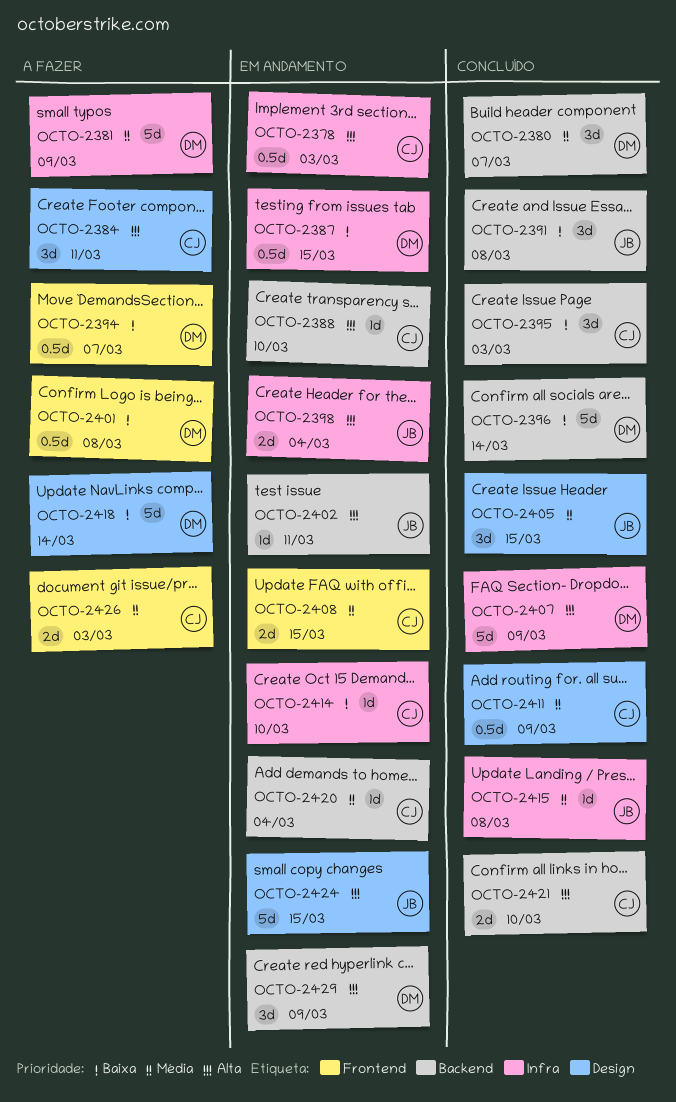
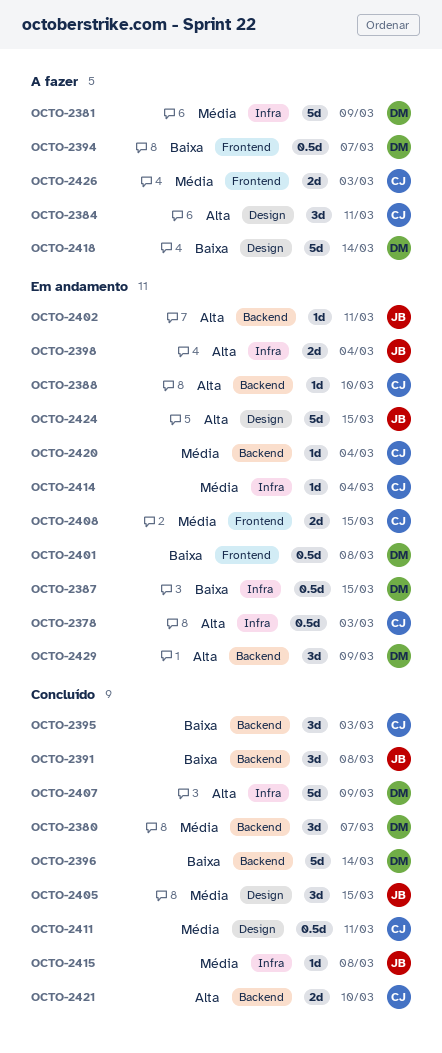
OCTO-2401, status: A fazer -> Em andamento
OCTO-2411, due: Mar 9 -> Mar 11
OCTO-2414, priority: Baixa -> Média
OCTO-2414, due: Mar 10 -> Mar 4

